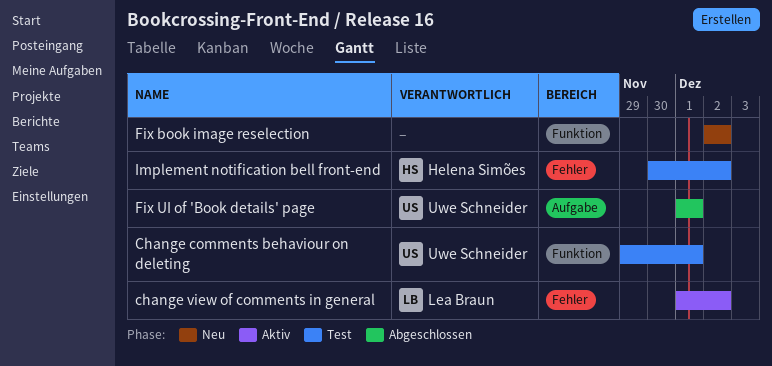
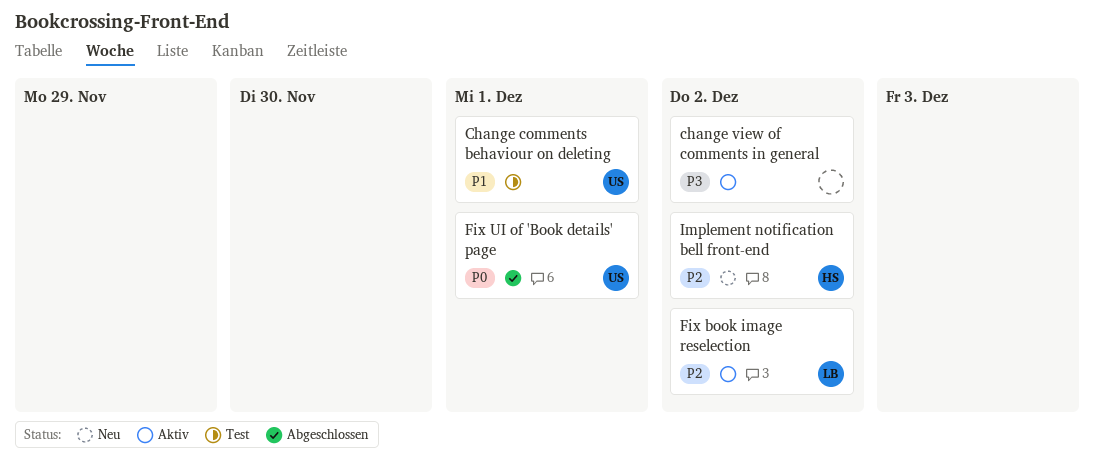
change view of comments in general, owner: Lea Braun -> none
Fix book image reselection, status: Neu -> Aktiv
Fix book image reselection, owner: none -> Lea Braun
Implement notification bell front-end, status: Test -> Neu

